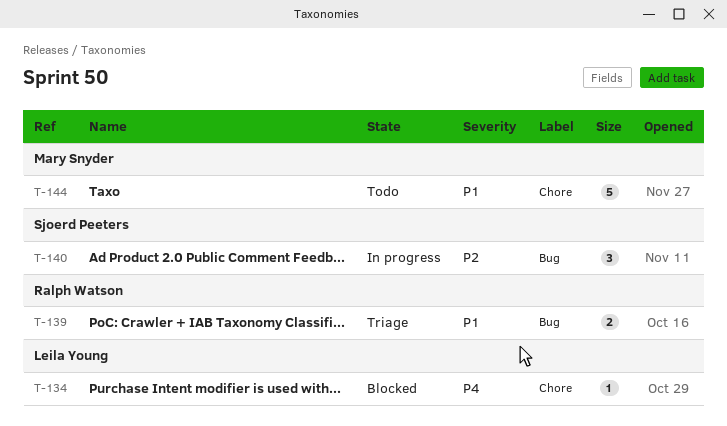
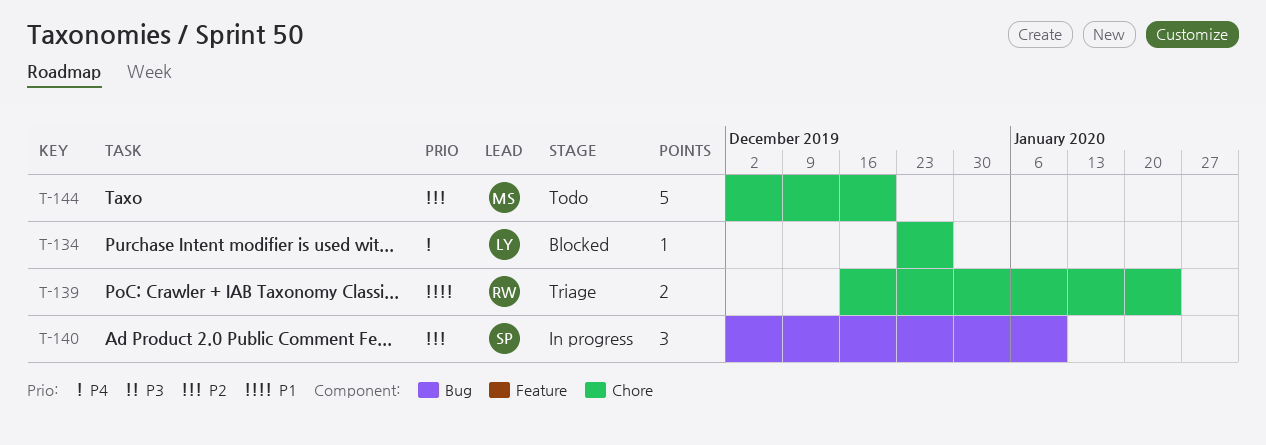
T-139, label: Bug -> Chore
T-144, priority: P1 -> P2

